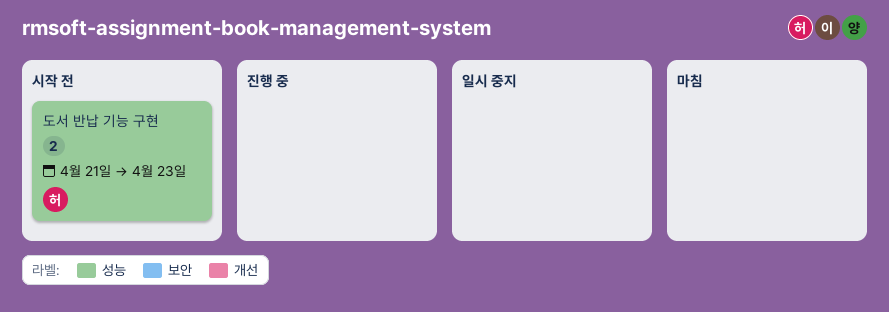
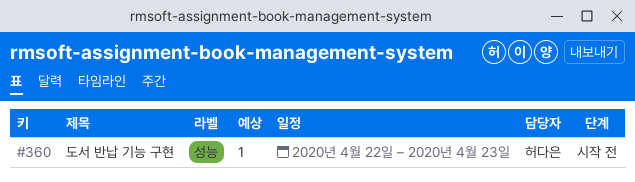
도서 반납 기능 구현, estimate: 2 -> 1
도서 반납 기능 구현, start: Apr 21 -> Apr 22

